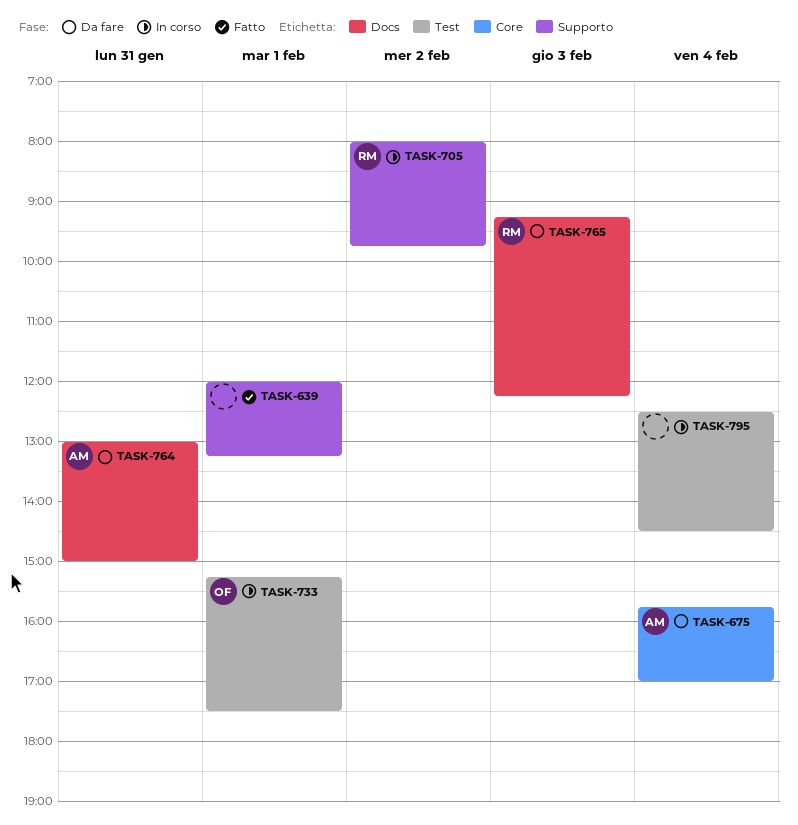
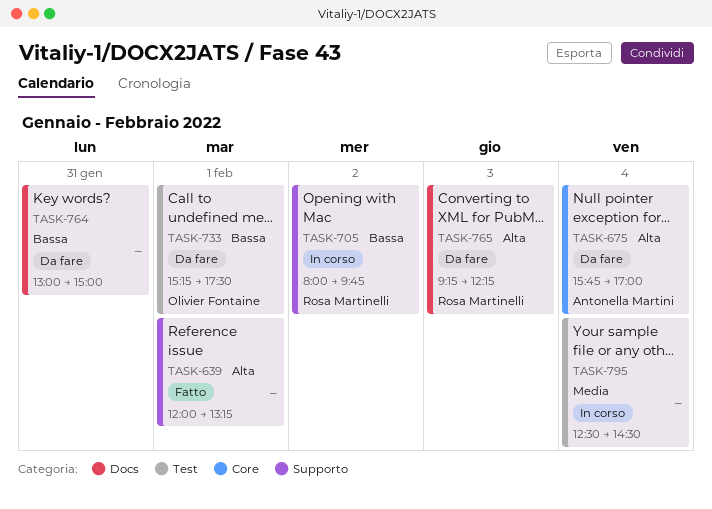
TASK-733, status: In corso -> Da fare
TASK-764, owner: Antonella Martini -> none

